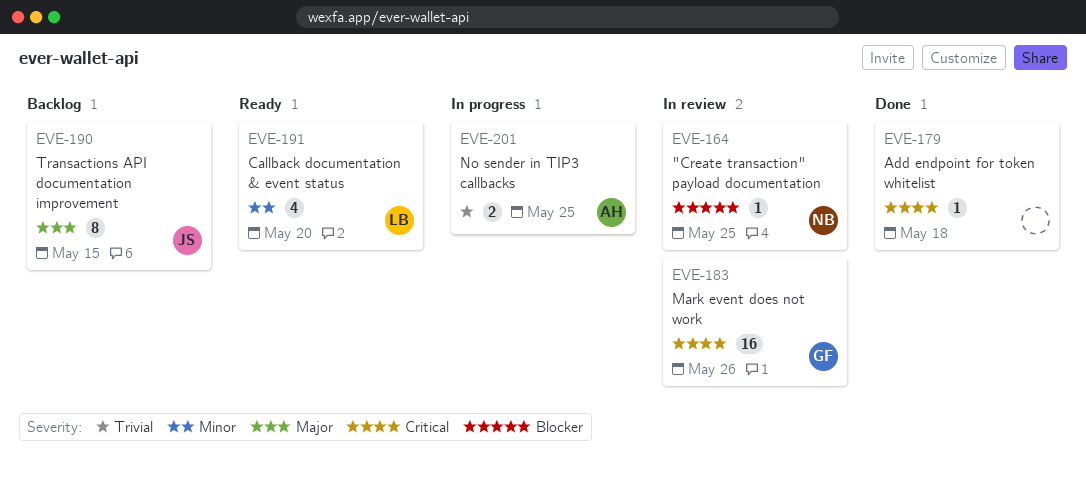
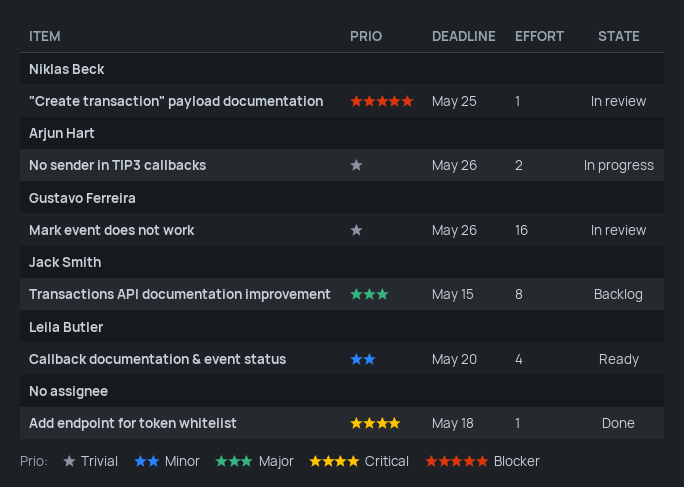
Mark event does not work, priority: Critical -> Trivial
No sender in TIP3 callbacks, due: May 25 -> May 26

